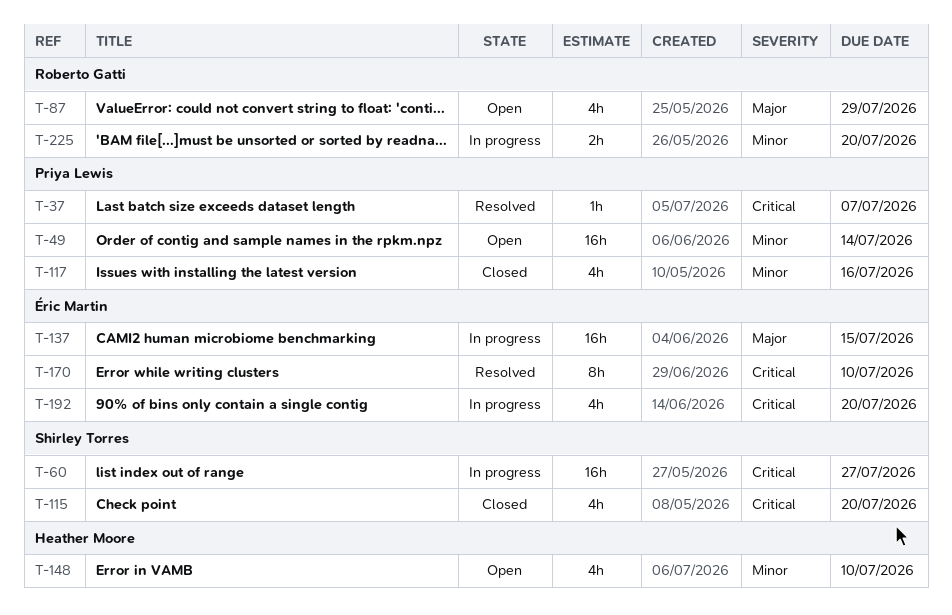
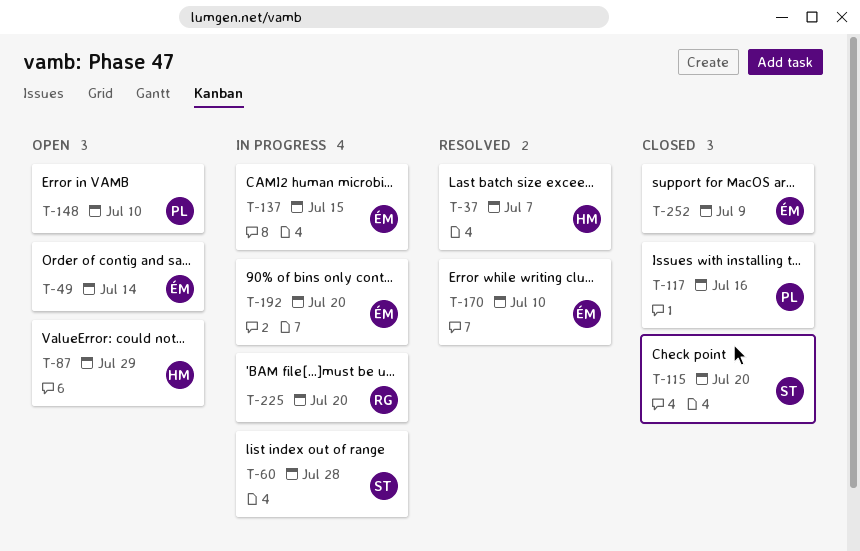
T-37, owner: Priya Lewis -> Heather Moore
T-49, owner: Priya Lewis -> Éric Martin
T-60, due: Jul 27 -> Jul 28
T-87, owner: Roberto Gatti -> Heather Moore
T-148, owner: Heather Moore -> Priya Lewis
T-252: none -> present

